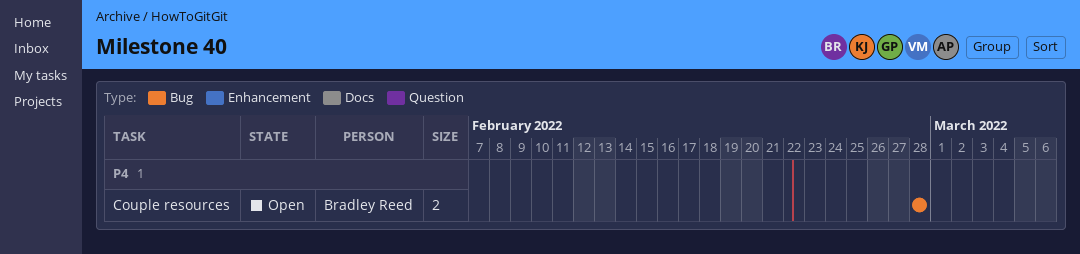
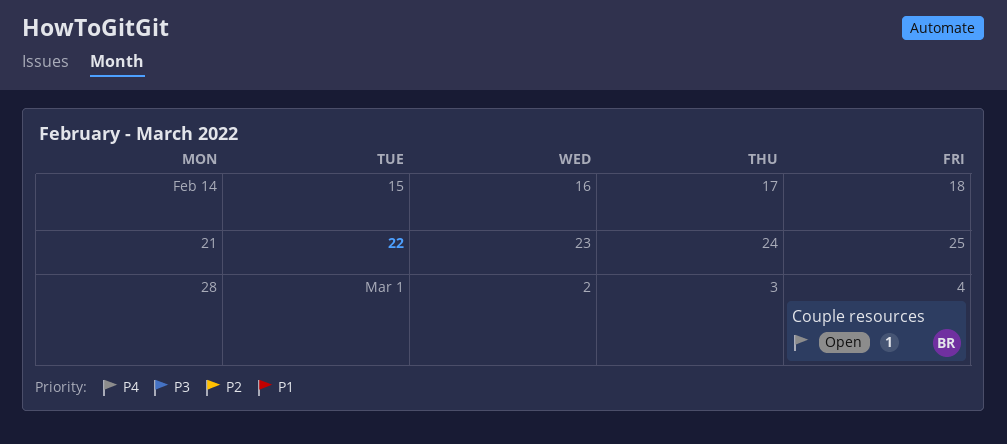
Couple resources, estimate: 2 -> 1
Couple resources, due: Feb 28 -> Mar 4

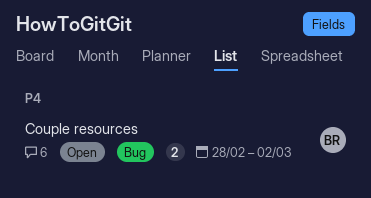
Couple resources, estimate: 1 -> 2
Couple resources, due: Mar 4 -> Mar 2

